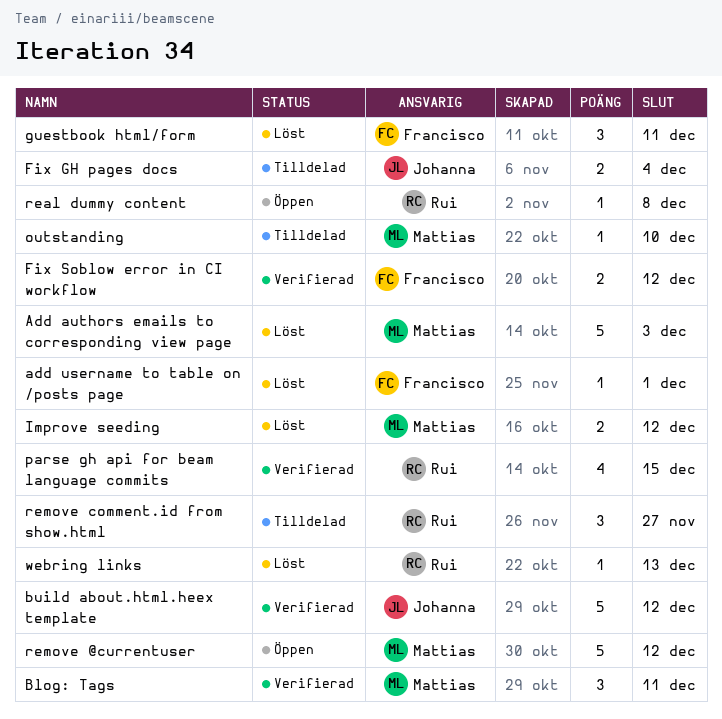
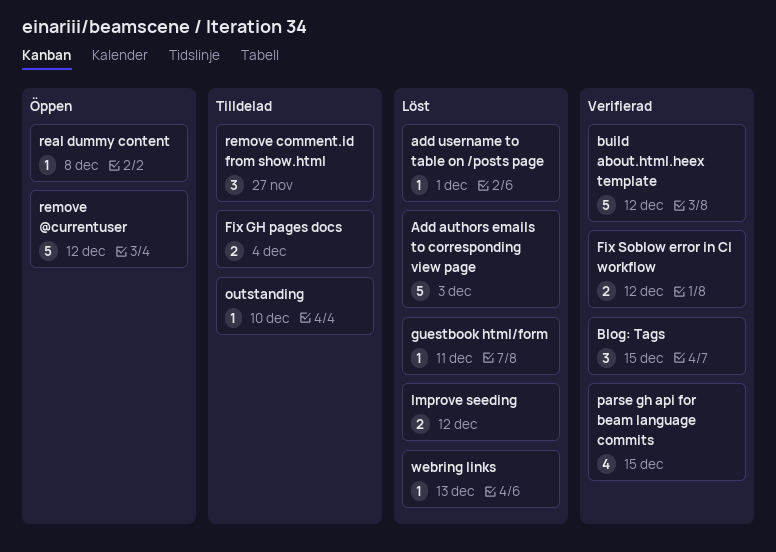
Blog: Tags, due: Dec 11 -> Dec 15
guestbook html/form, estimate: 3 -> 1

